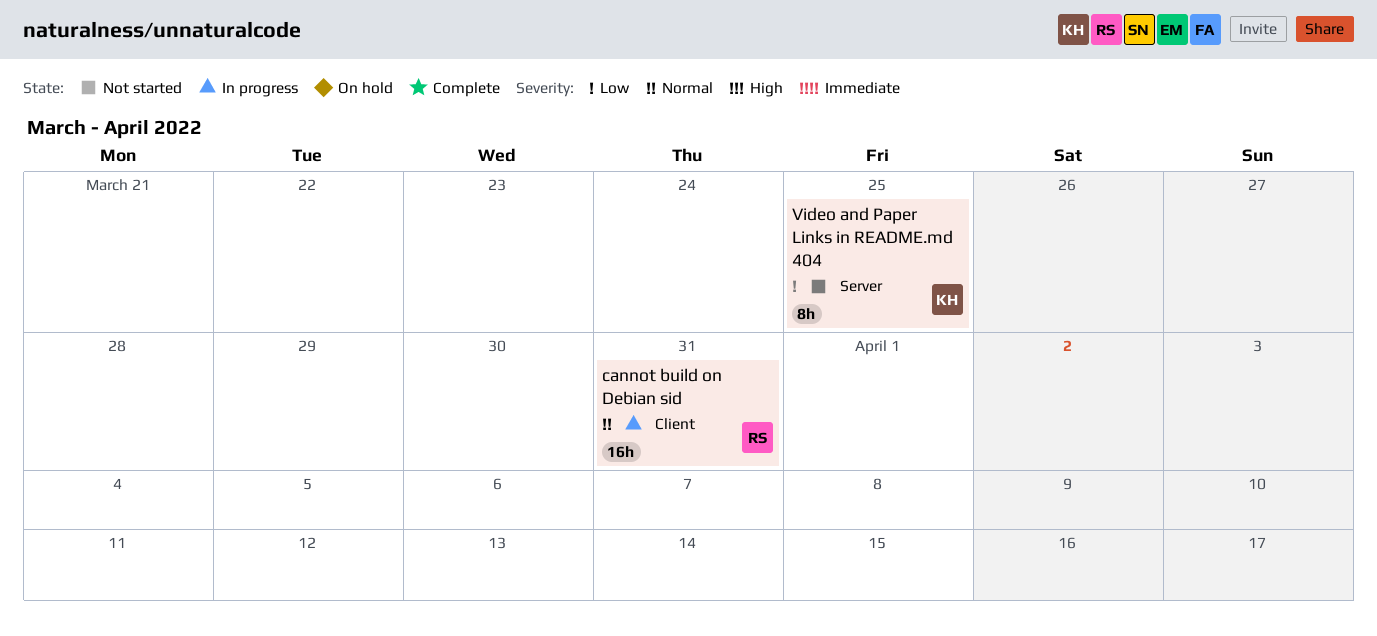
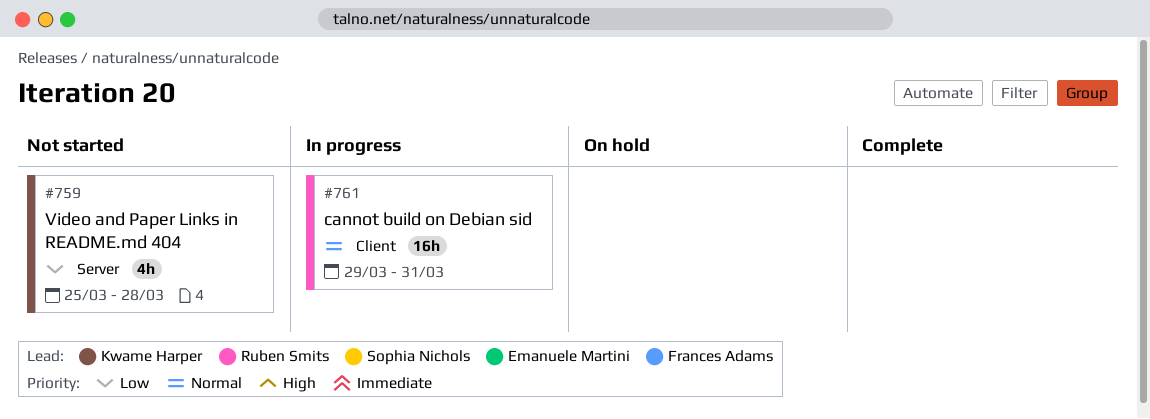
Video and Paper Links in README.md 404, estimate: 8h -> 4h
Video and Paper Links in README.md 404, due: Mar 25 -> Mar 28

